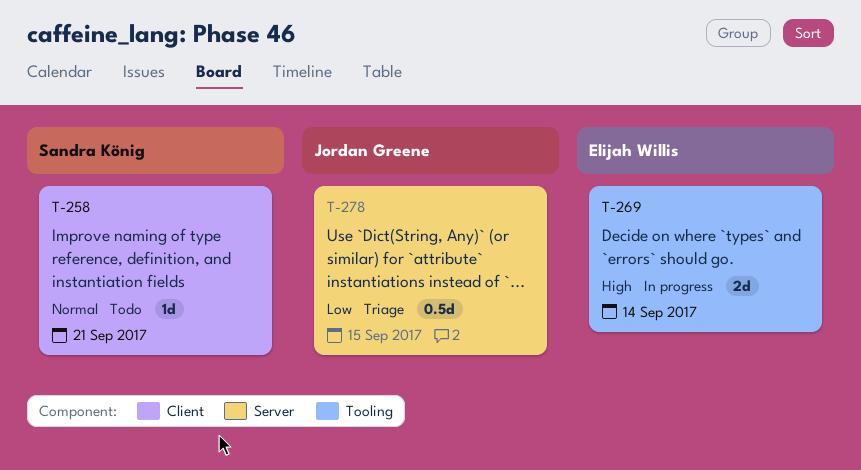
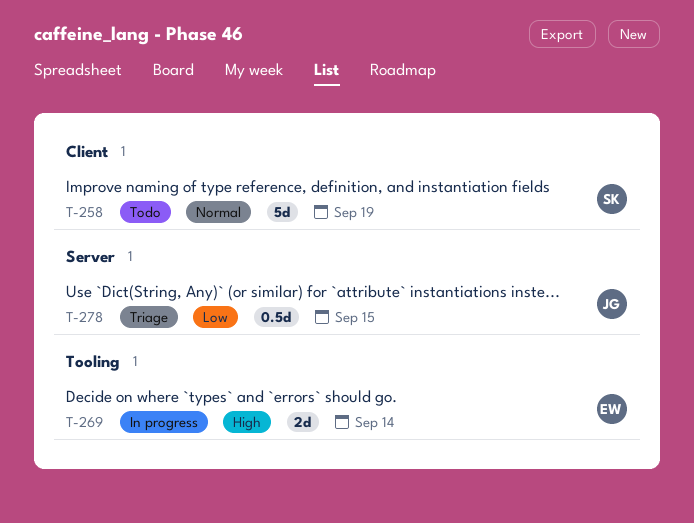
T-258, estimate: 1d -> 5d
T-258, due: Sep 21 -> Sep 19

